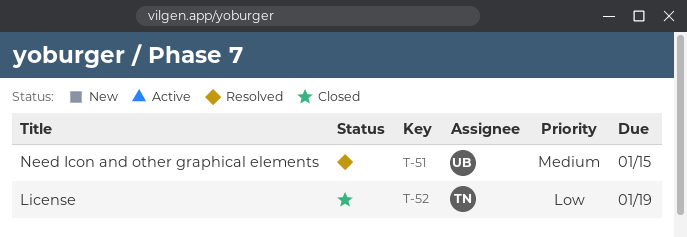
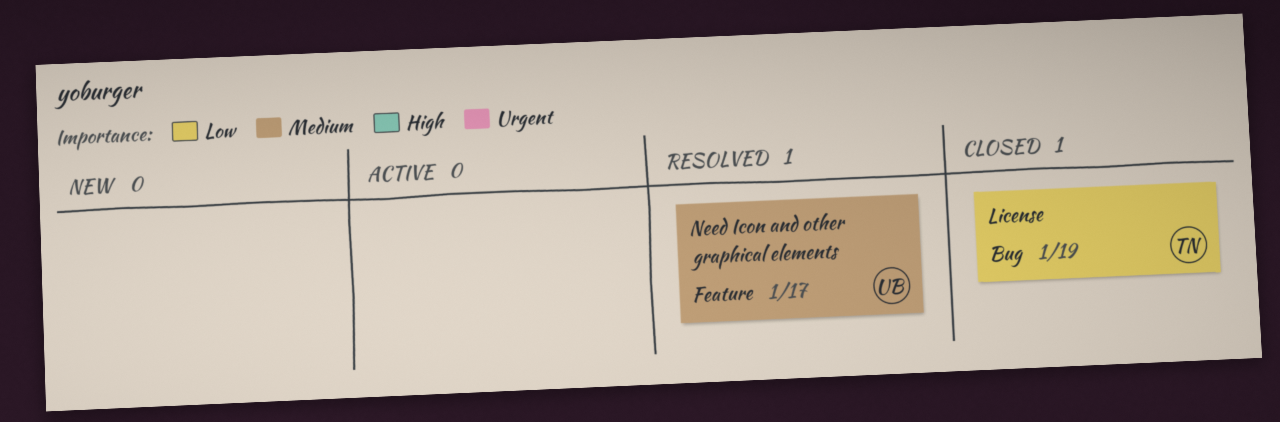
Need Icon and other graphical elements, due: Jan 15 -> Jan 17

